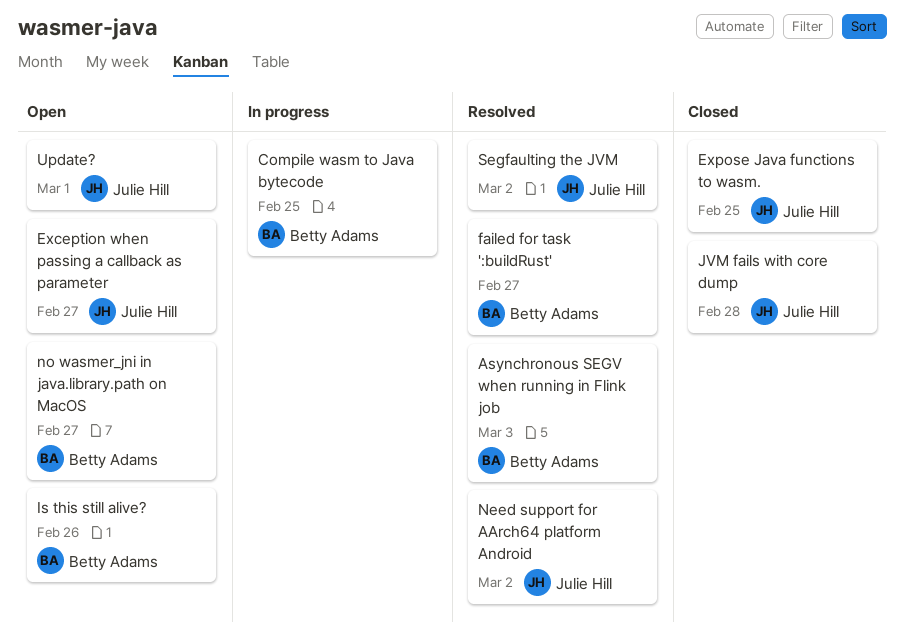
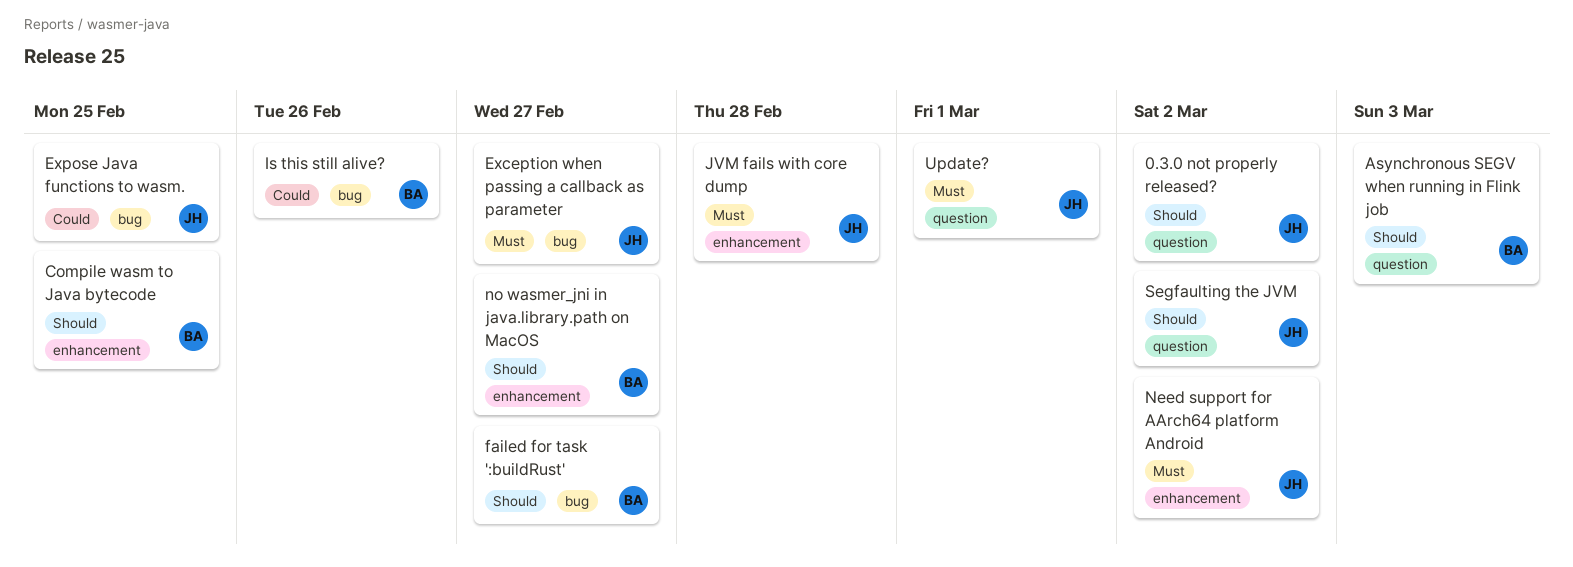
0.3.0 not properly released?: none -> present

